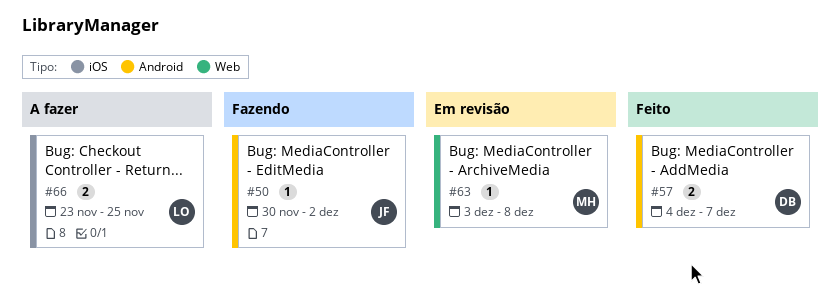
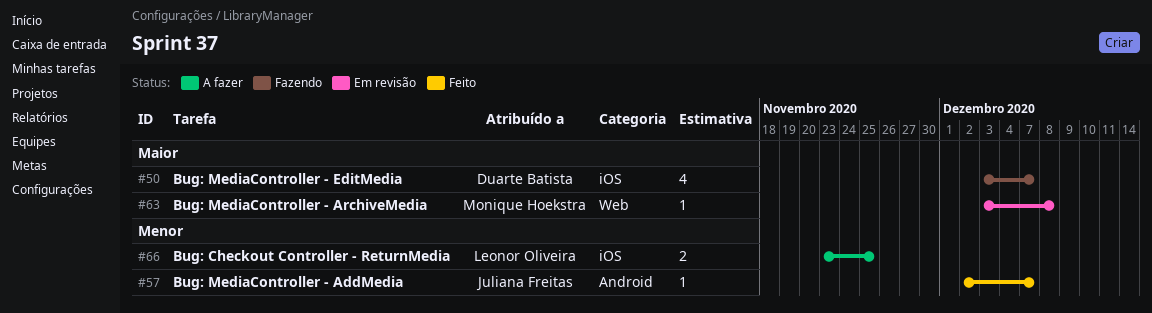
#50, owner: Juliana Freitas -> Duarte Batista
#50, label: Android -> iOS
#50, estimate: 1 -> 4
#50, start: Nov 30 -> Dec 3
#50, due: Dec 2 -> Dec 7
#57, owner: Duarte Batista -> Juliana Freitas
#57, estimate: 2 -> 1
#57, start: Dec 4 -> Dec 2

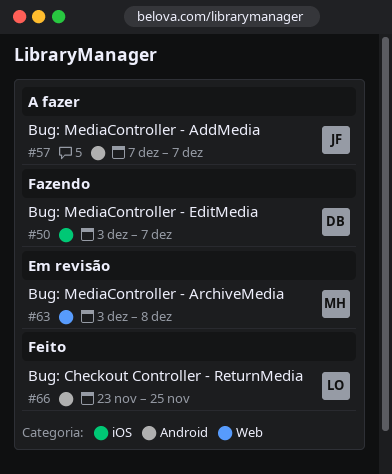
#57, status: Feito -> A fazer
#57, start: Dec 2 -> Dec 7
#66, status: A fazer -> Feito
#66, label: iOS -> Android

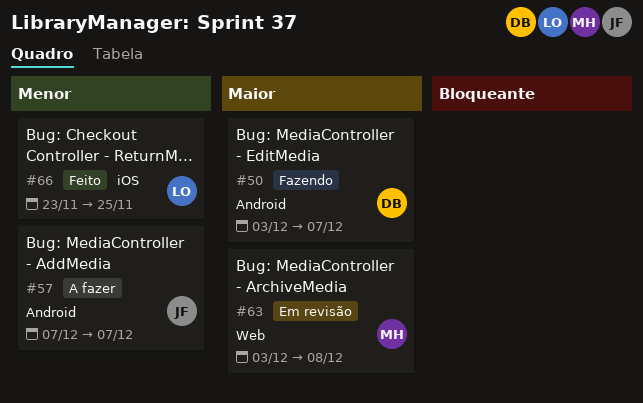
#50, label: iOS -> Android
#66, label: Android -> iOS

